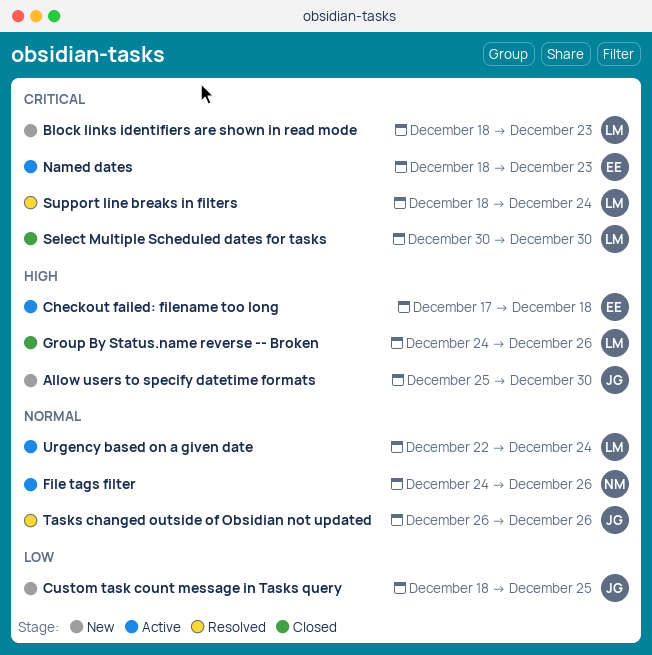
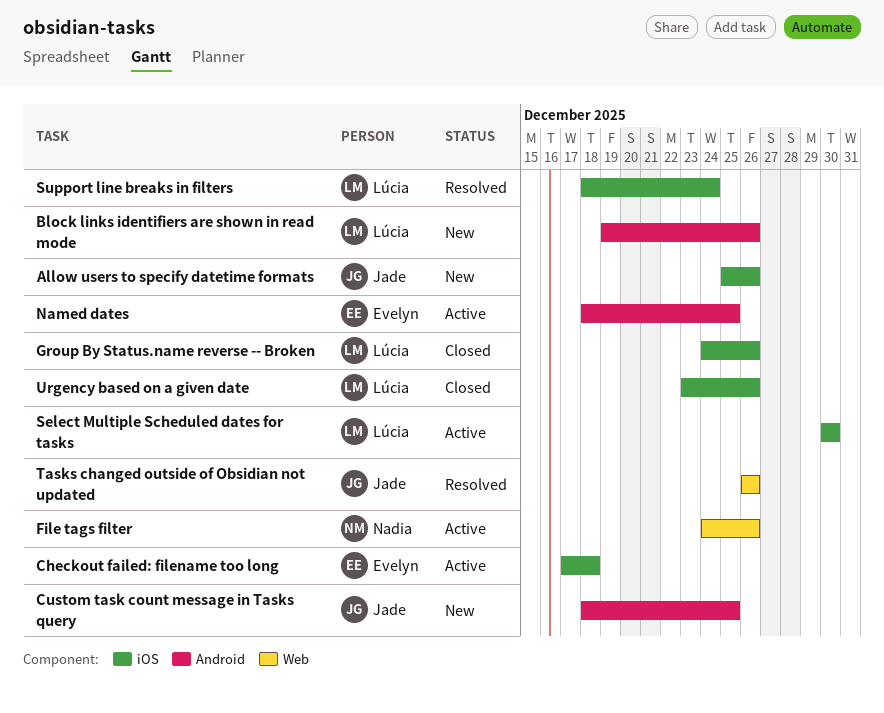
Allow users to specify datetime formats, due: Dec 30 -> Dec 26
Block links identifiers are shown in read mode, start: Dec 18 -> Dec 19
Block links identifiers are shown in read mode, due: Dec 23 -> Dec 26
Named dates, due: Dec 23 -> Dec 25
Select Multiple Scheduled dates for tasks, status: Closed -> Active
Urgency based on a given date, status: Active -> Closed
Urgency based on a given date, start: Dec 22 -> Dec 23
Urgency based on a given date, due: Dec 24 -> Dec 26

